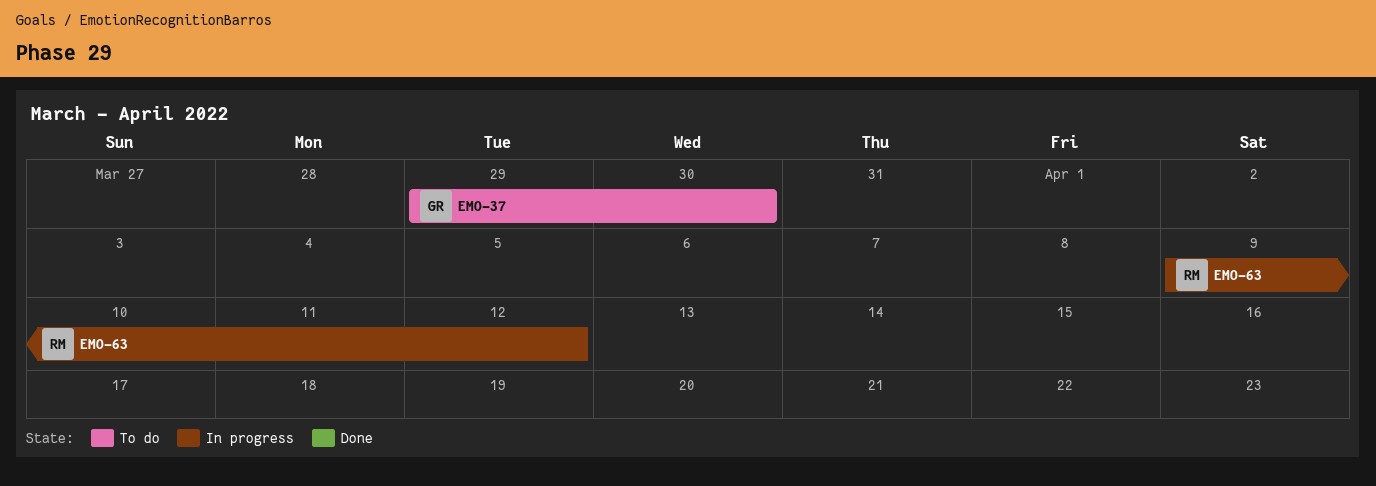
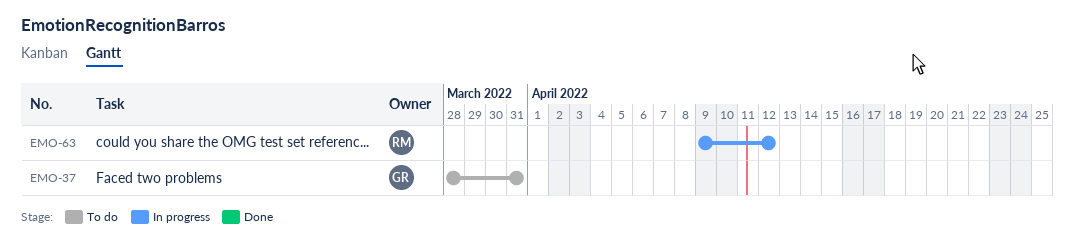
EMO-37, start: Mar 29 -> Mar 28
EMO-37, due: Mar 30 -> Mar 31

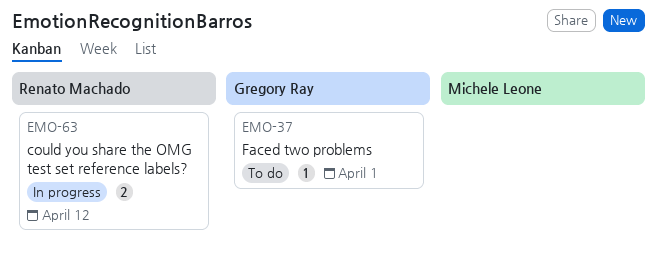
EMO-37, due: Mar 31 -> Apr 1

